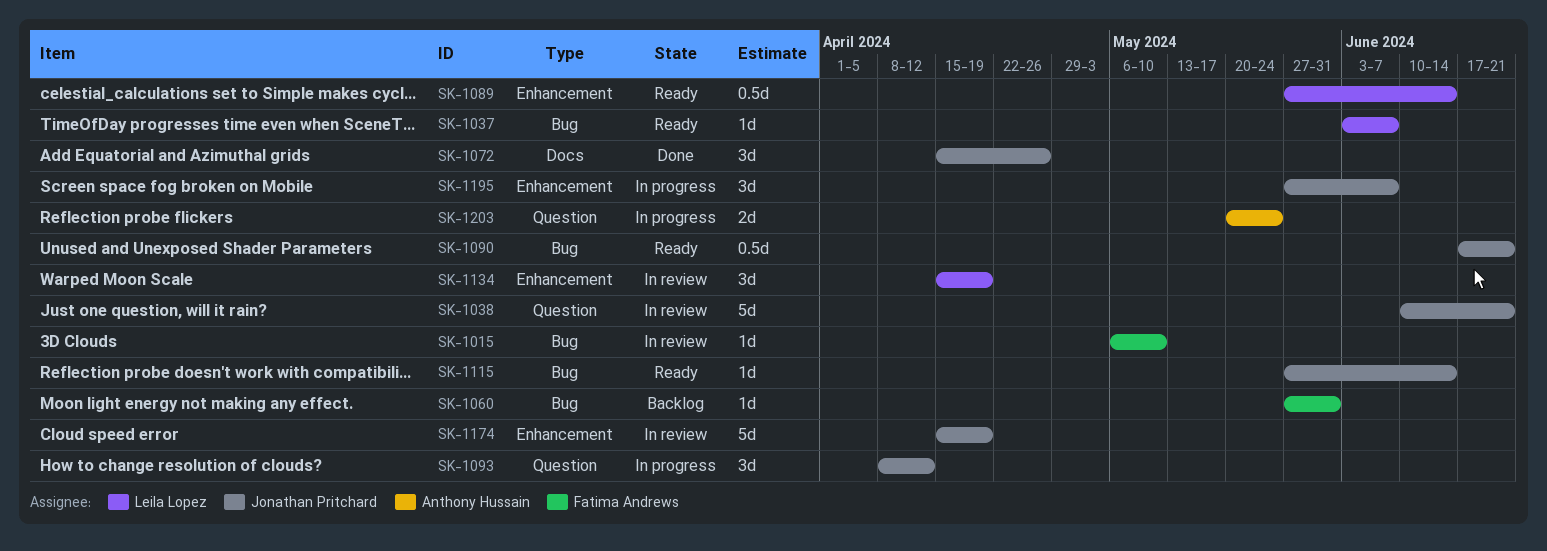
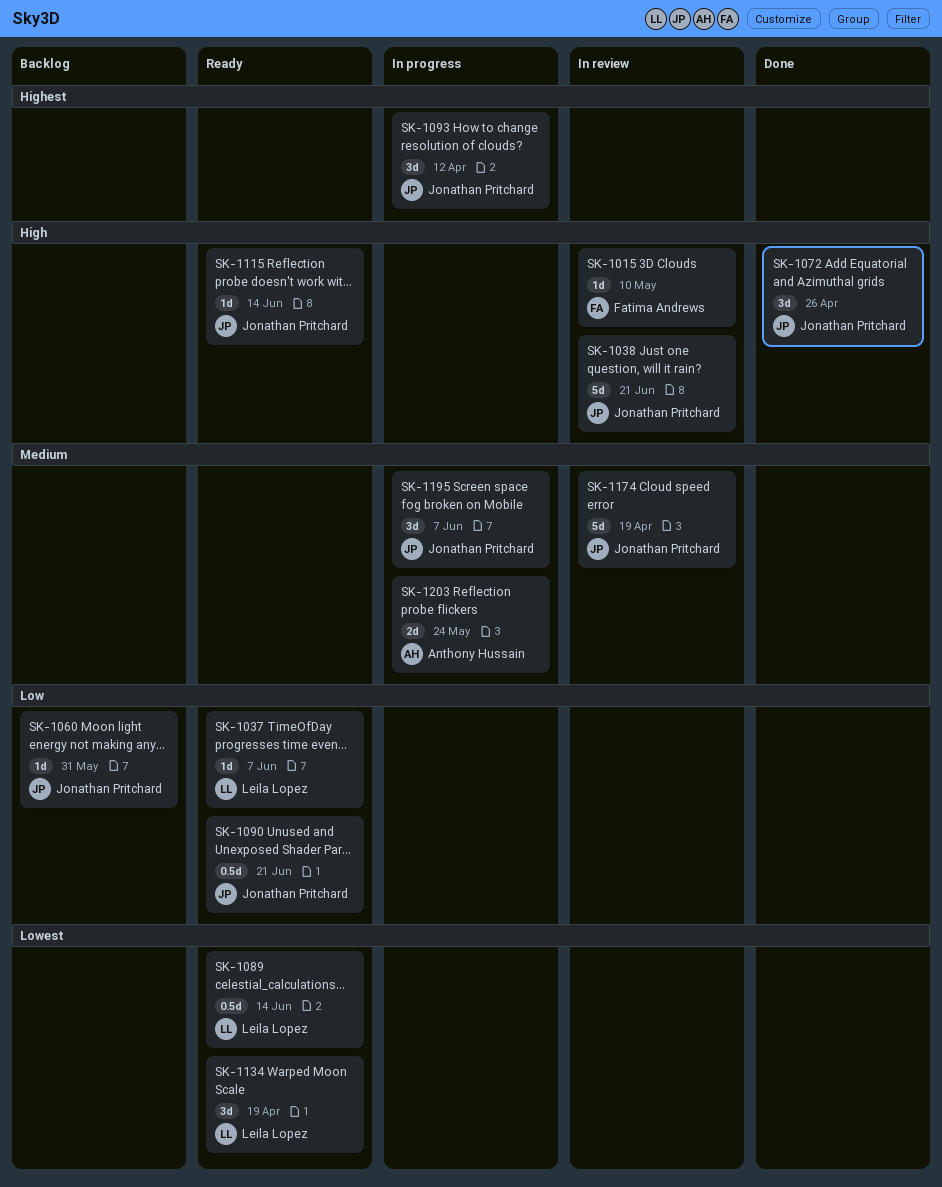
SK-1060, owner: Fatima Andrews -> Jonathan Pritchard
SK-1134, status: In review -> Ready

